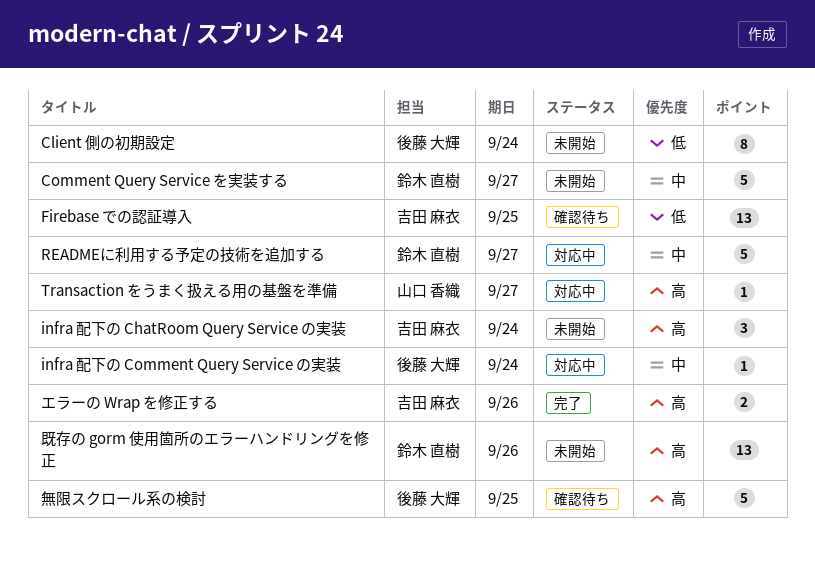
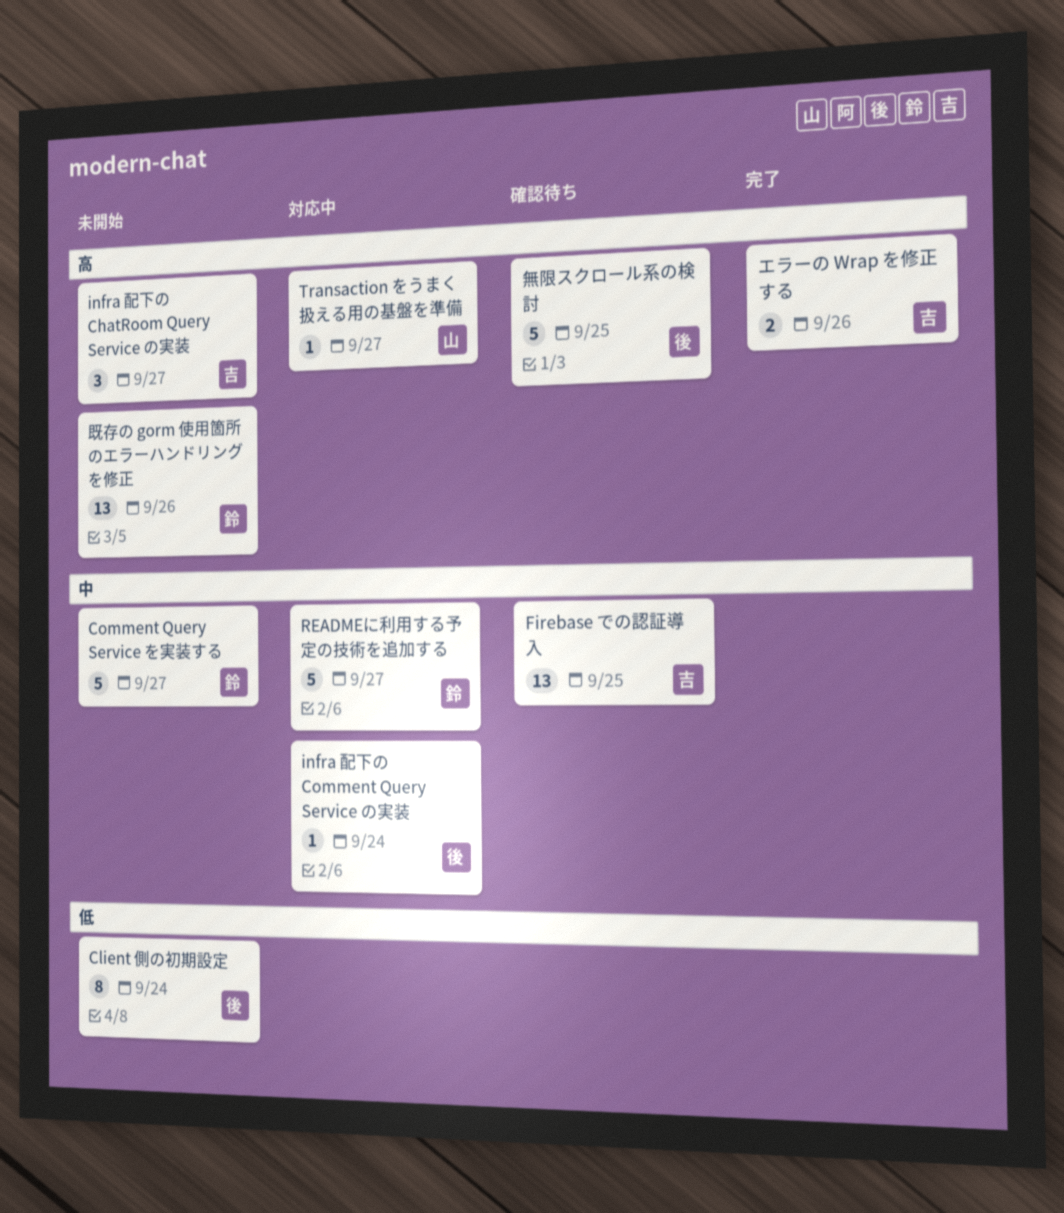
Firebase での認証導入, priority: 低 -> 中
infra 配下の ChatRoom Query Service の実装, due: Sep 24 -> Sep 27

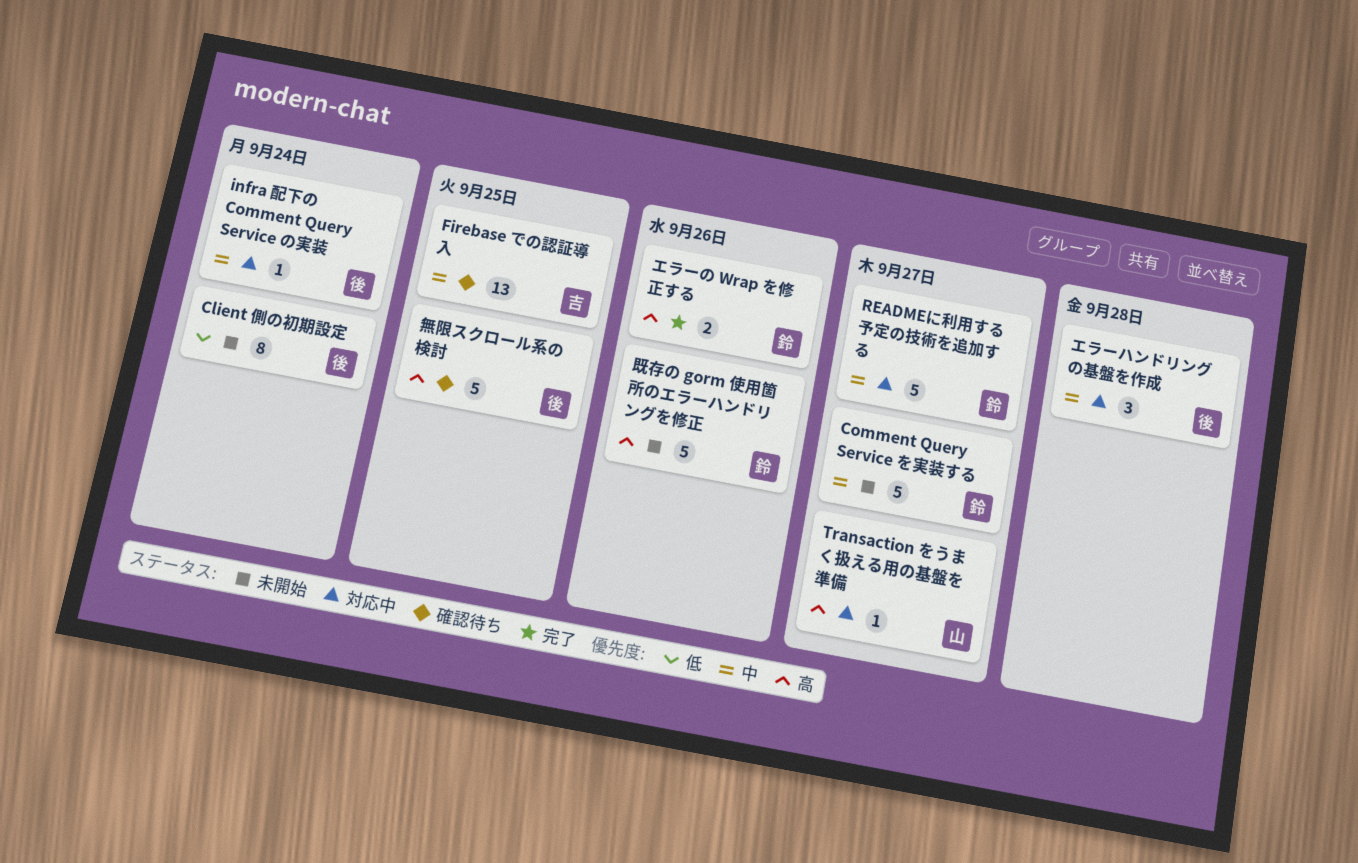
infra 配下の ChatRoom Query Service の実装: present -> none
エラーの Wrap を修正する, owner: 吉 -> 鈴
エラーハンドリングの基盤を作成: none -> present
既存の gorm 使用箇所のエラーハンドリングを修正, estimate: 13 -> 5

